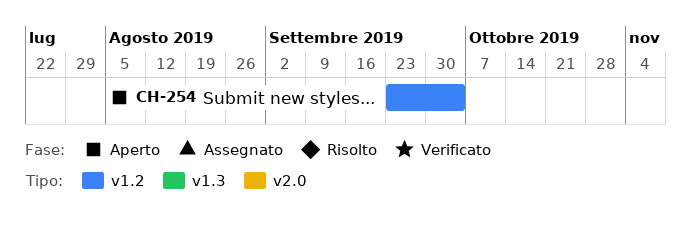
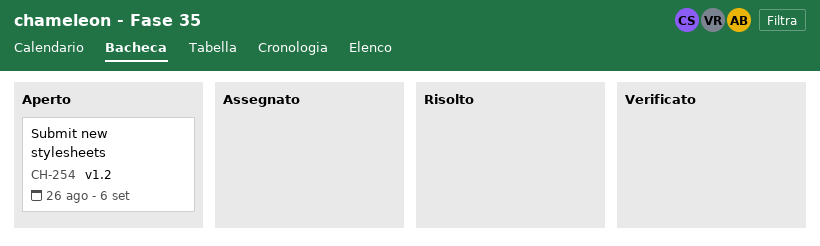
CH-254, start: Sep 23 -> Aug 26
CH-254, due: Oct 4 -> Sep 6

